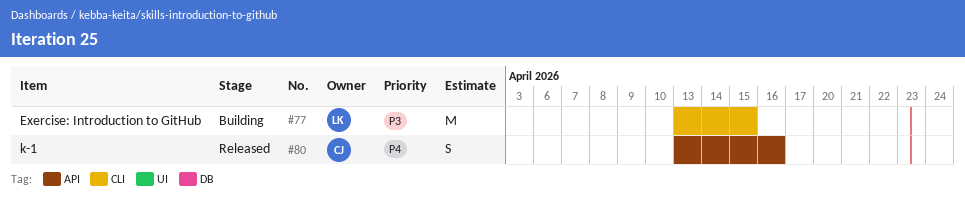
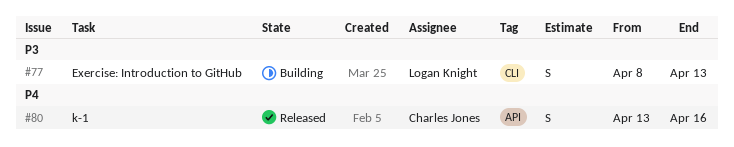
#77, estimate: M -> S
#77, start: Apr 13 -> Apr 8
#77, due: Apr 15 -> Apr 13

